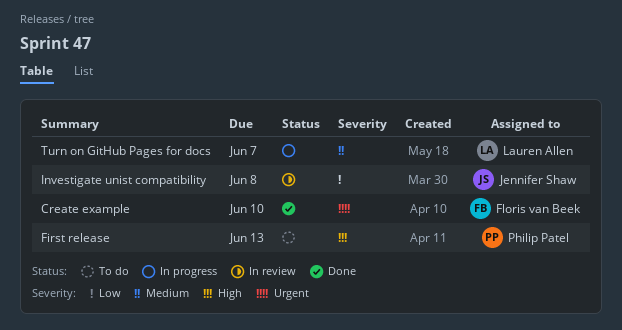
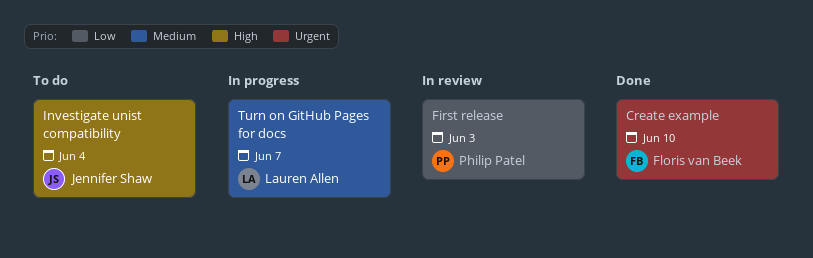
First release, status: To do -> In review
First release, priority: High -> Low
First release, due: Jun 13 -> Jun 3
Investigate unist compatibility, status: In review -> To do
Investigate unist compatibility, priority: Low -> High
Investigate unist compatibility, due: Jun 8 -> Jun 4

